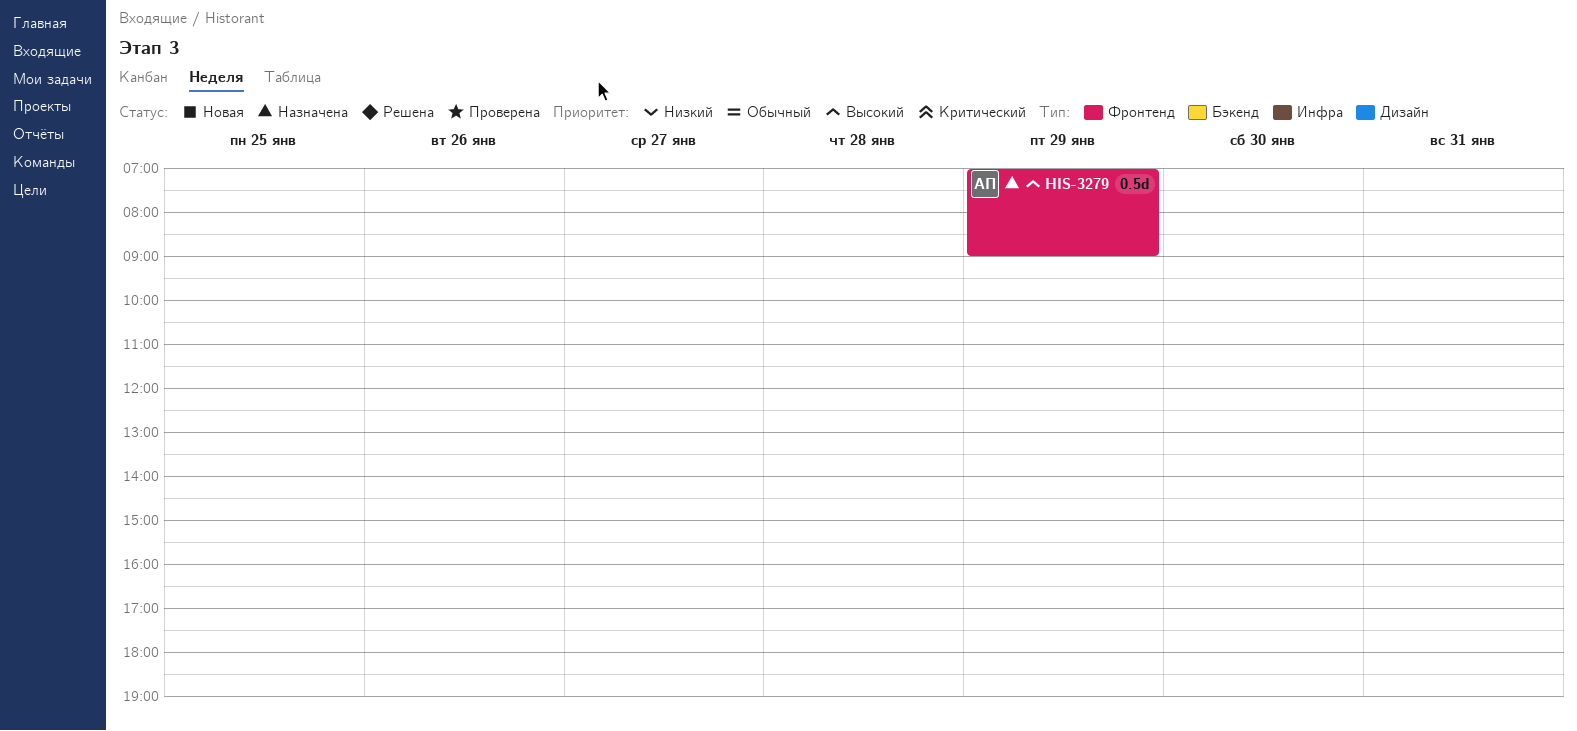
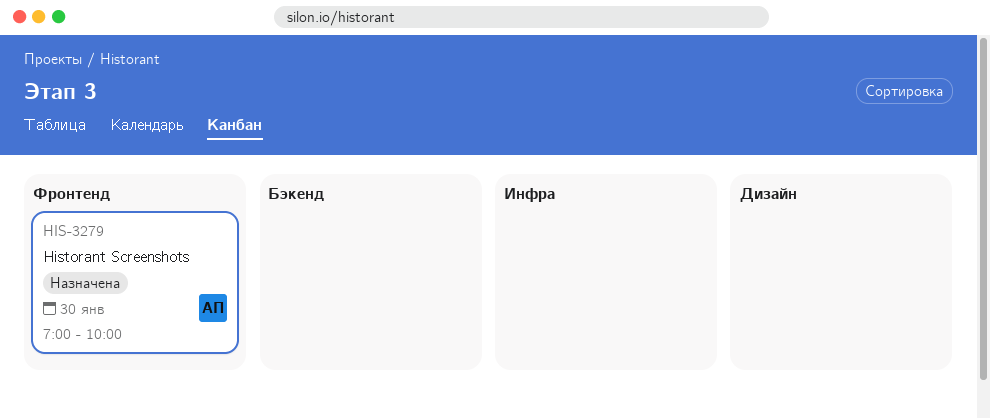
HIS-3279, day: Jan 29 -> Jan 30
HIS-3279, ends: 09:00 -> 10:00

